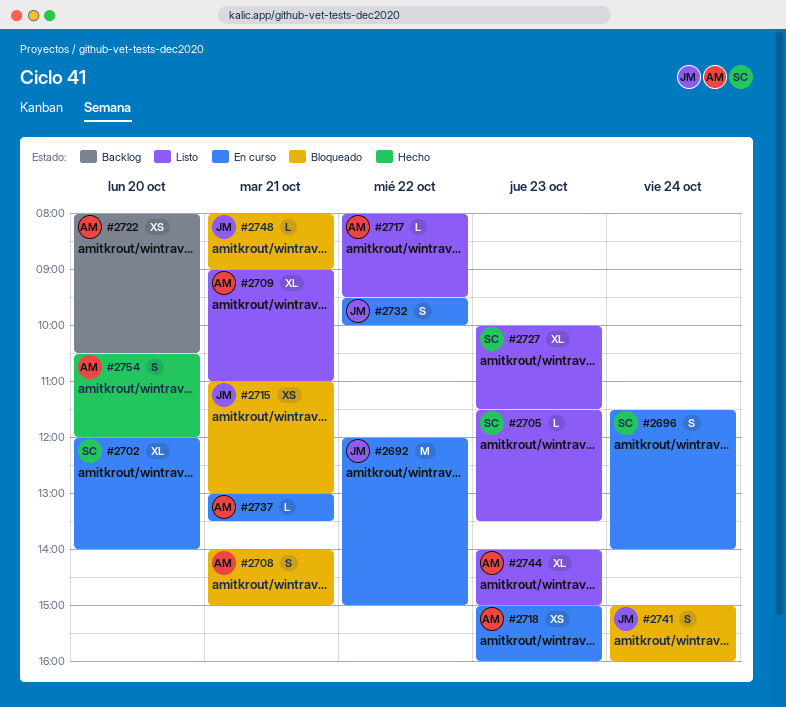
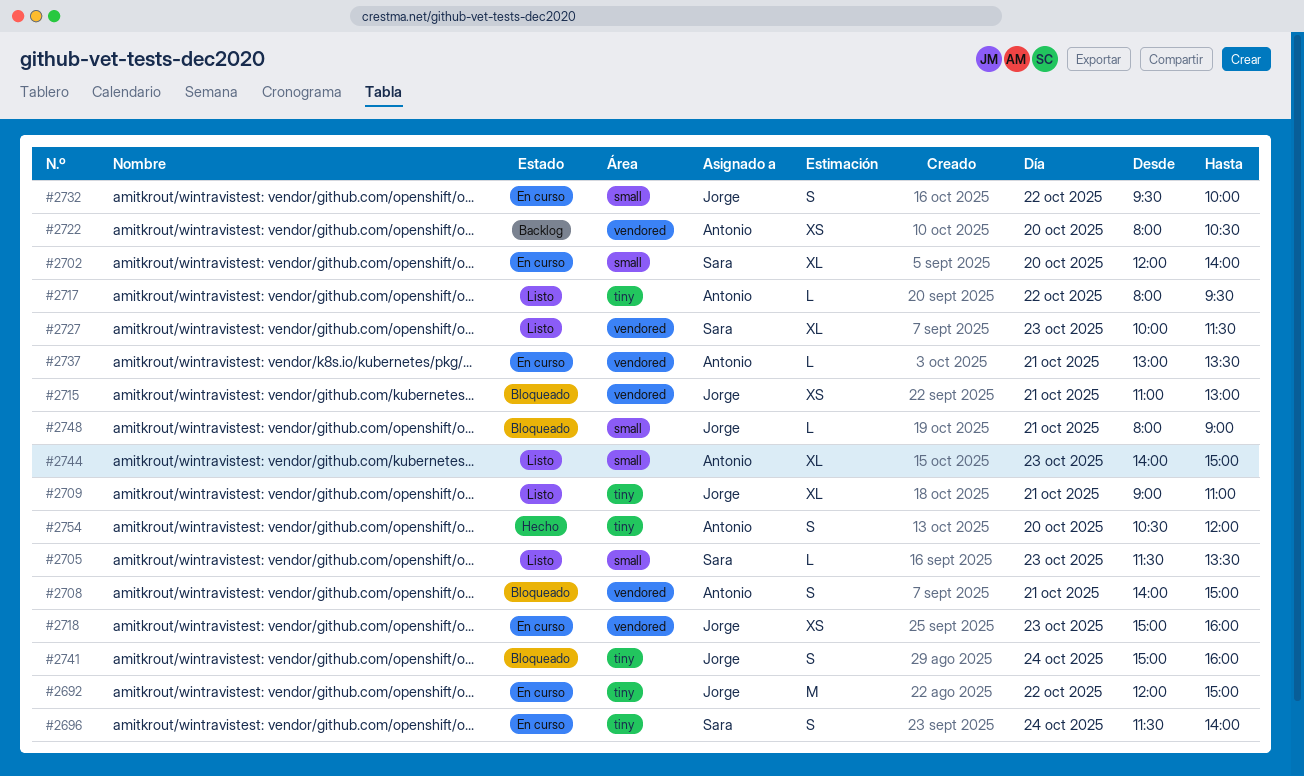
#2709, owner: Antonio -> Jorge
#2718, owner: Antonio -> Jorge

